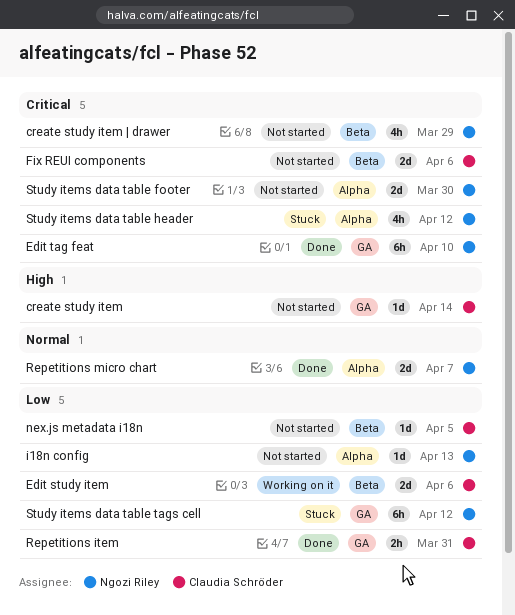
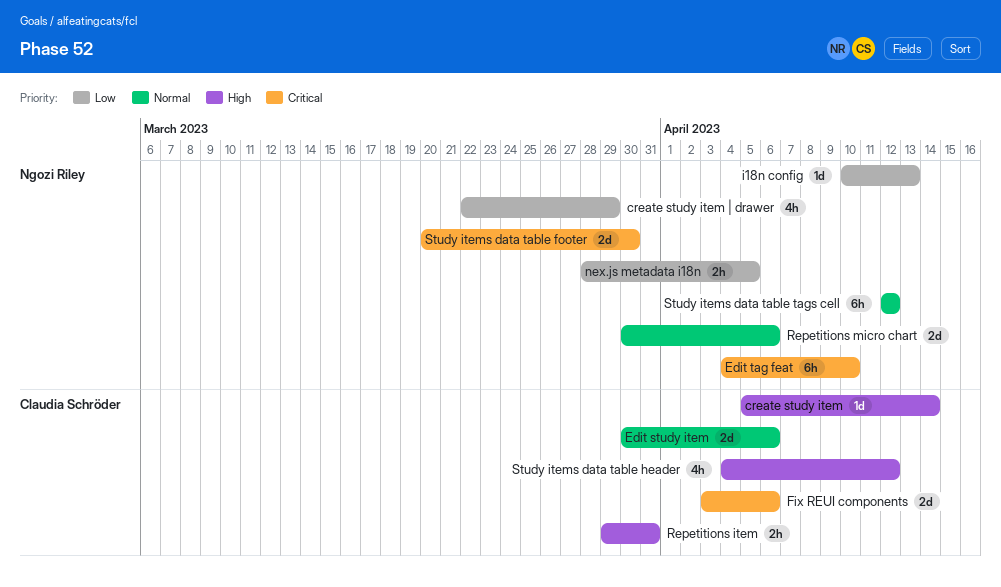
create study item | drawer, priority: Critical -> Low
Edit study item, priority: Low -> Normal
nex.js metadata i18n, owner: Claudia Schröder -> Ngozi Riley
nex.js metadata i18n, estimate: 1d -> 2h
Repetitions item, priority: Low -> High
Repetitions micro chart, due: Apr 7 -> Apr 6
Study items data table header, owner: Ngozi Riley -> Claudia Schröder
Study items data table header, priority: Critical -> High
Study items data table tags cell, priority: Low -> Normal

